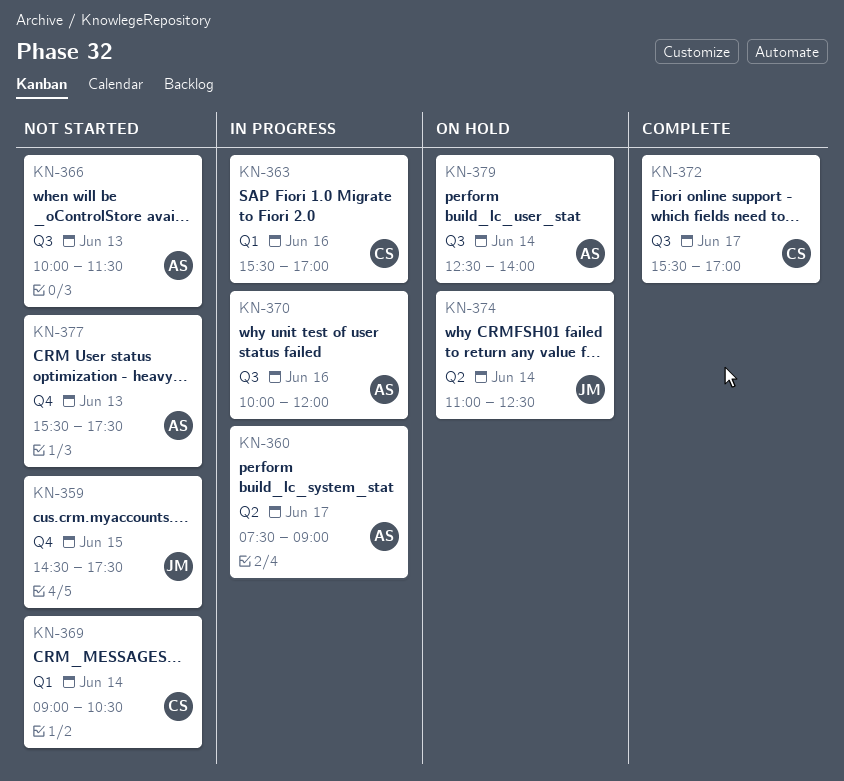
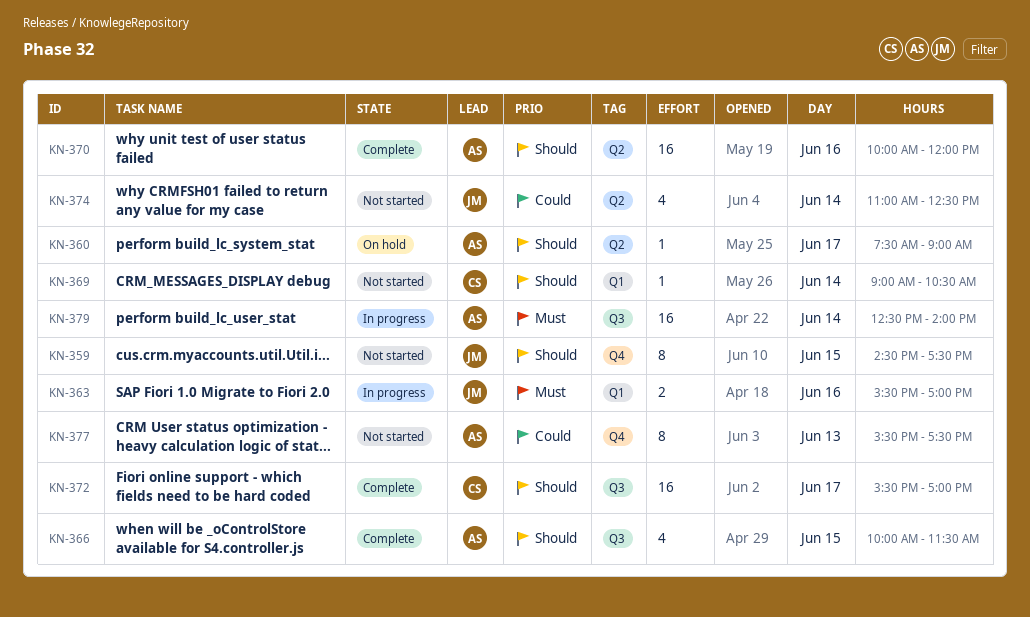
KN-360, status: In progress -> On hold
KN-363, owner: CS -> JM
KN-366, status: Not started -> Complete
KN-366, day: Jun 13 -> Jun 15
KN-370, status: In progress -> Complete
KN-370, label: Q3 -> Q2
KN-374, status: On hold -> Not started
KN-379, status: On hold -> In progress

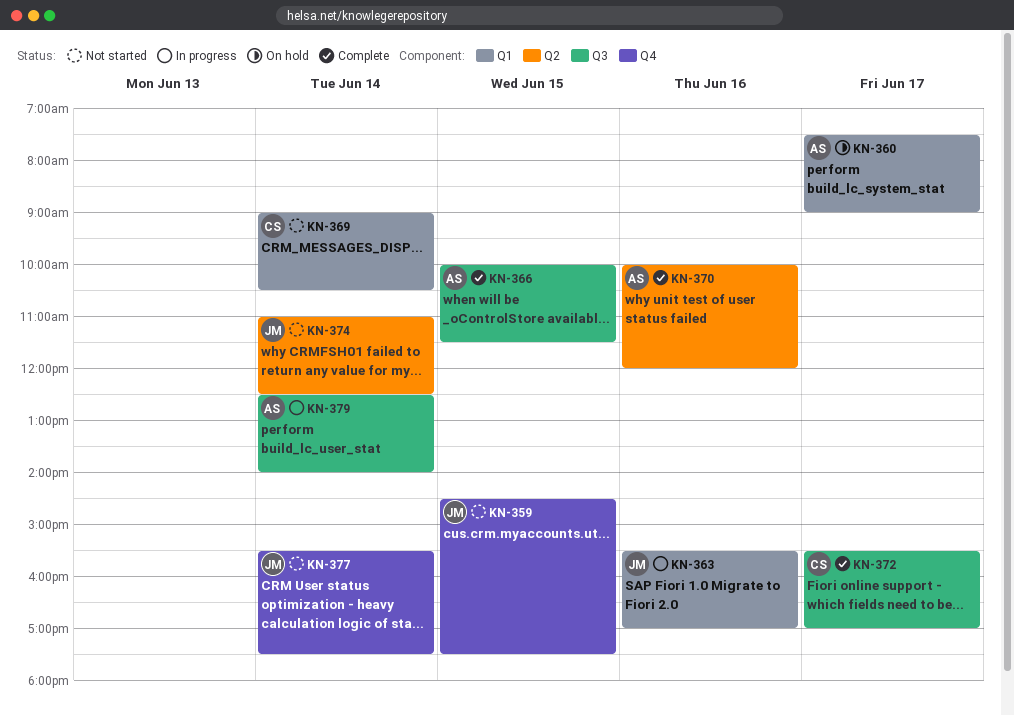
KN-360, label: Q2 -> Q1
KN-377, owner: AS -> JM
KN-377, day: Jun 13 -> Jun 14

